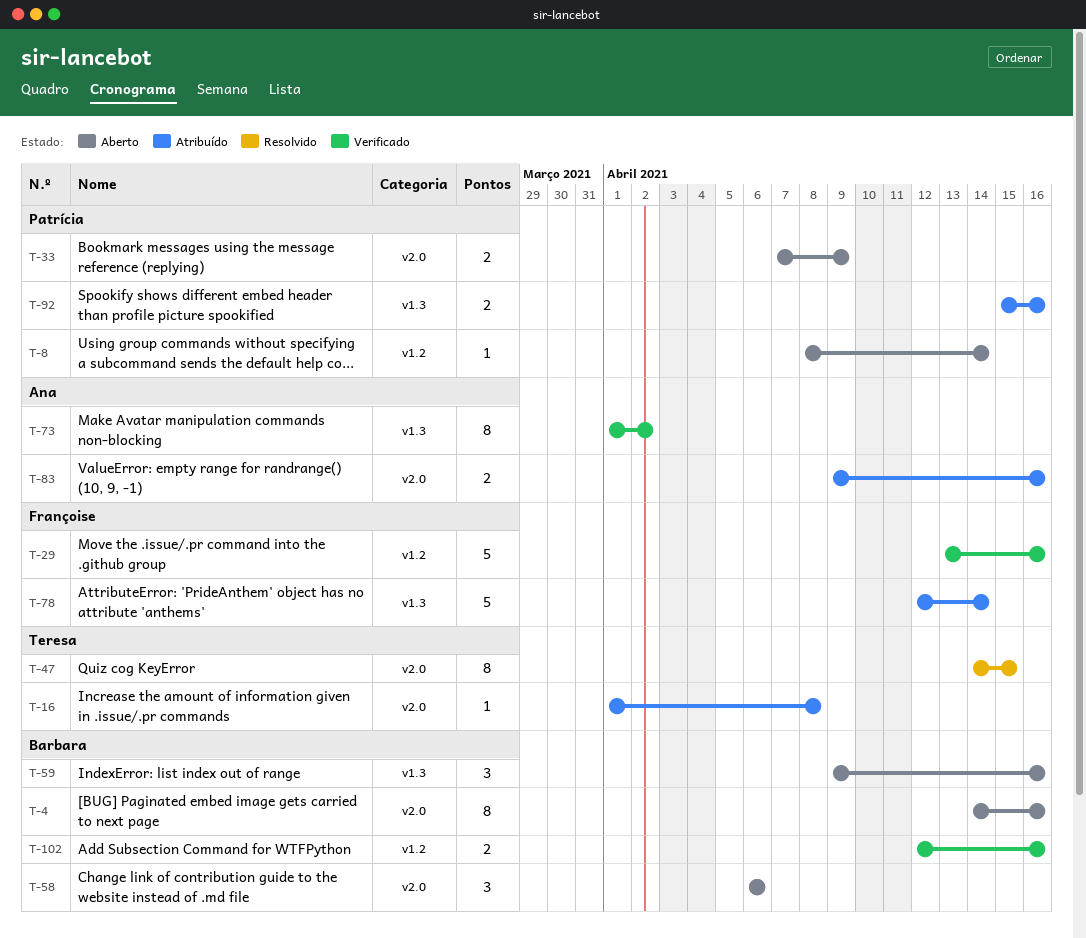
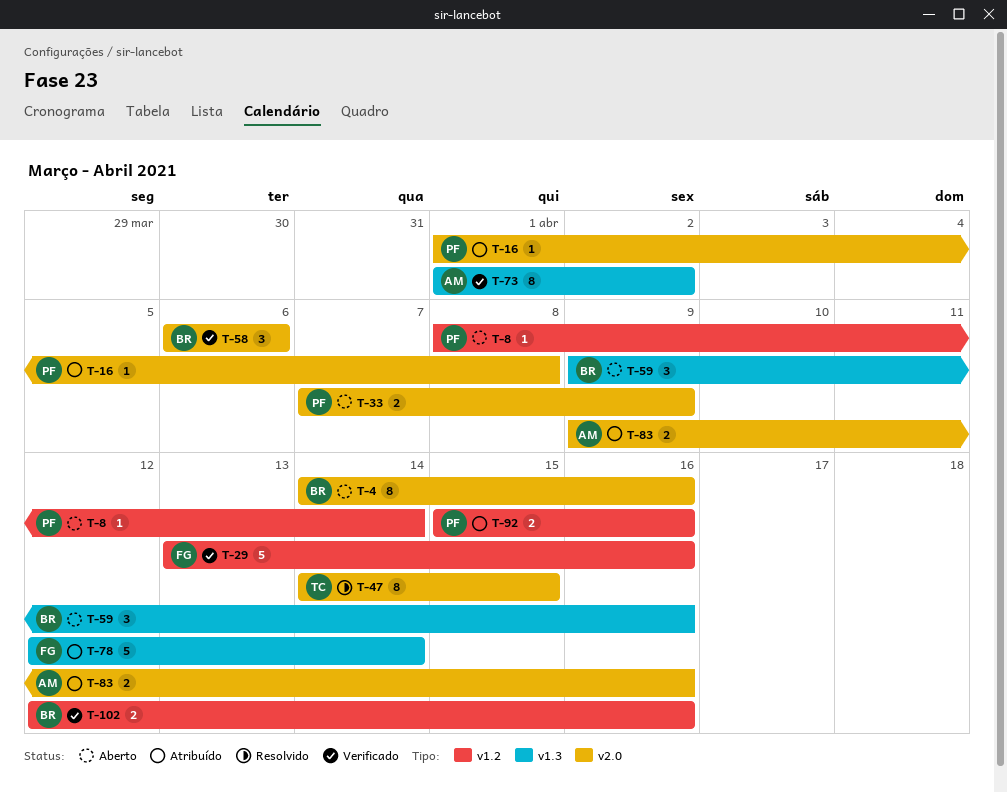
T-16, owner: Teresa -> Patrícia
T-58, status: Aberto -> Verificado
T-92, label: v1.3 -> v1.2

